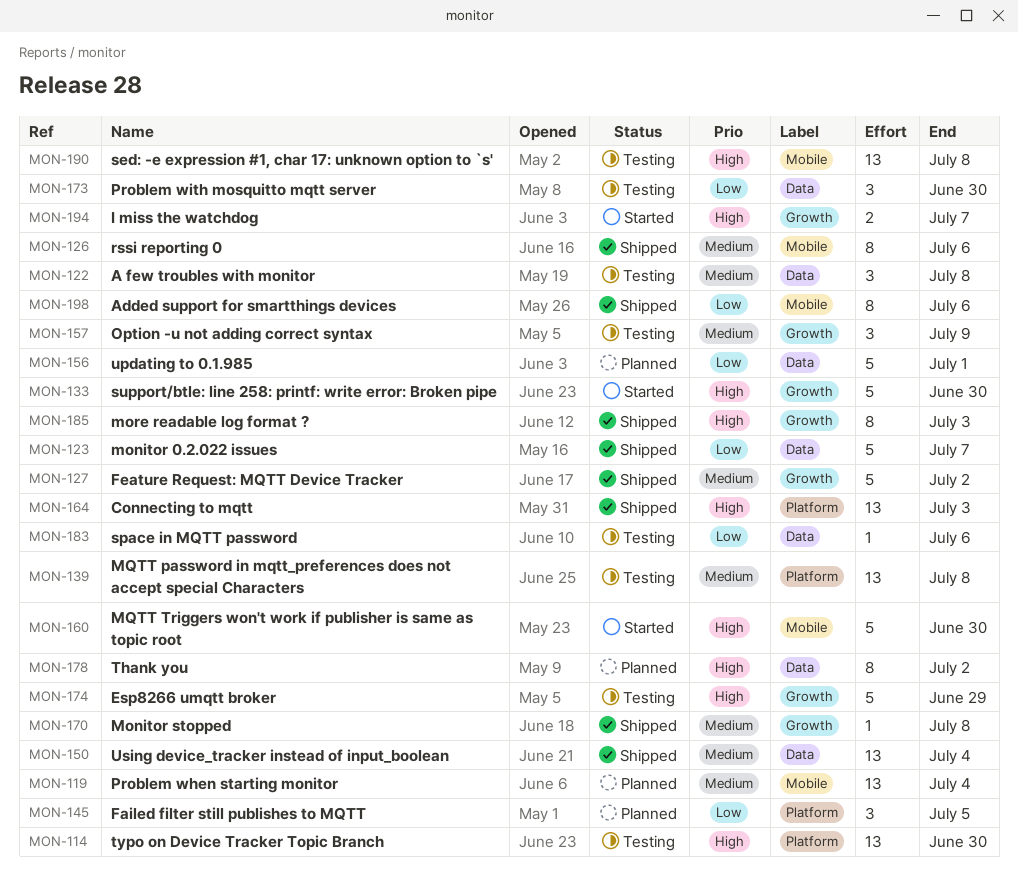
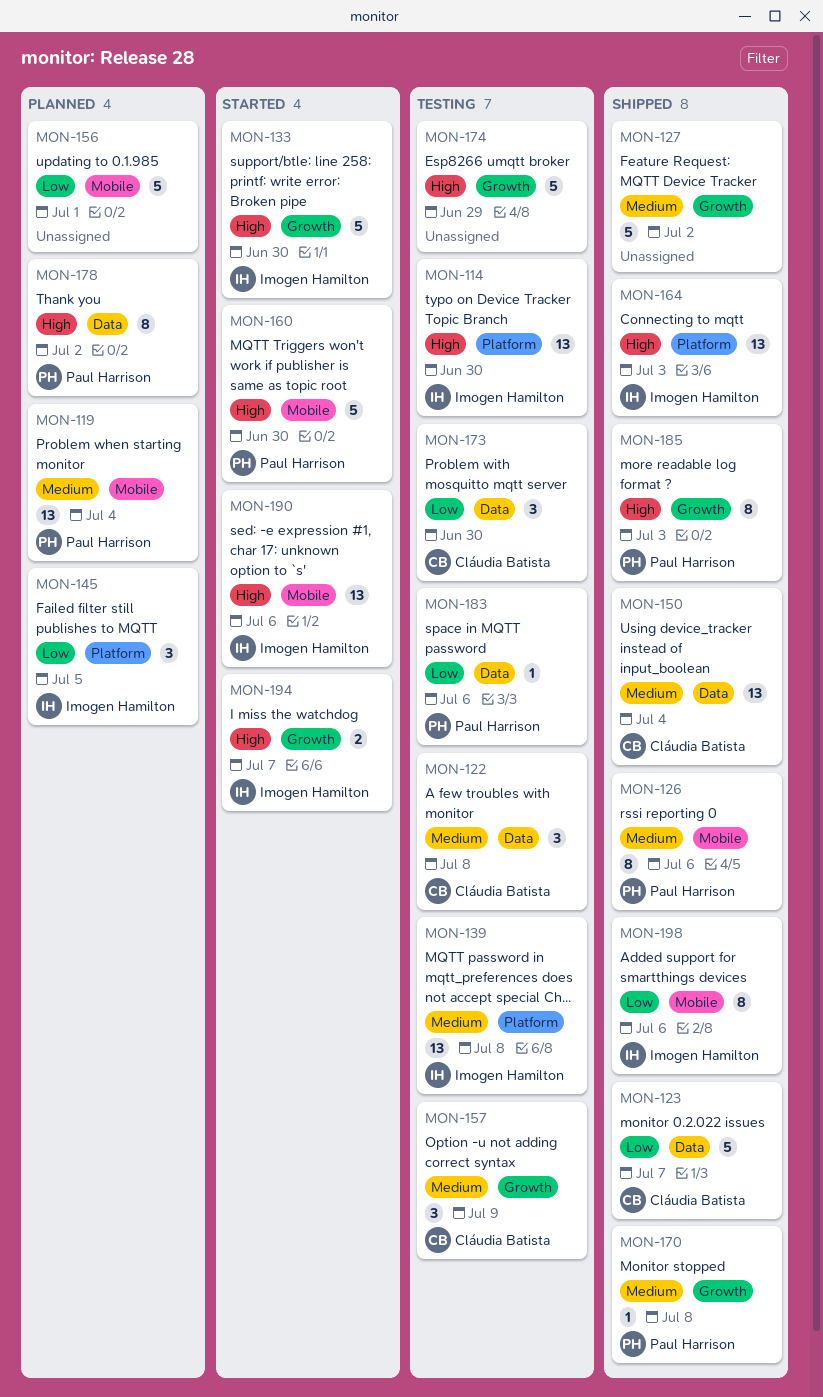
MON-156, label: Data -> Mobile
MON-190, status: Testing -> Started
MON-190, due: Jul 8 -> Jul 6

